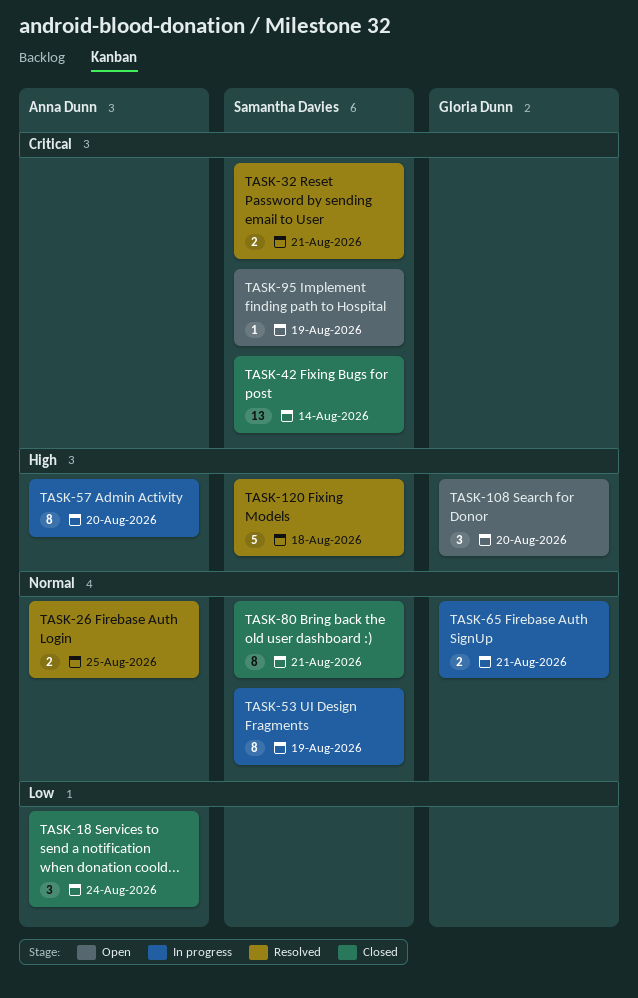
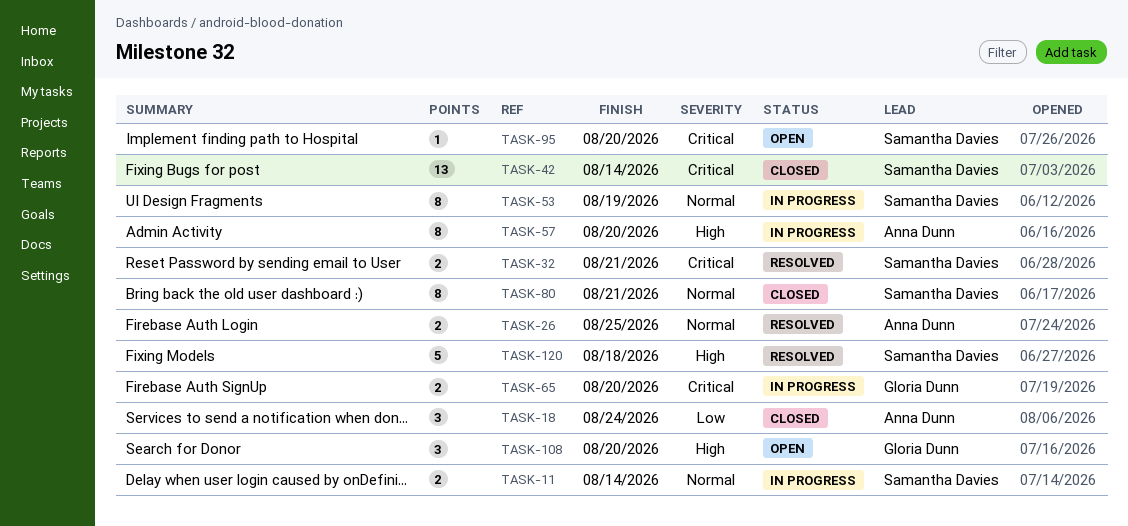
TASK-11: none -> present
TASK-65, priority: Normal -> Critical
TASK-65, due: Aug 21 -> Aug 20
TASK-95, due: Aug 19 -> Aug 20

